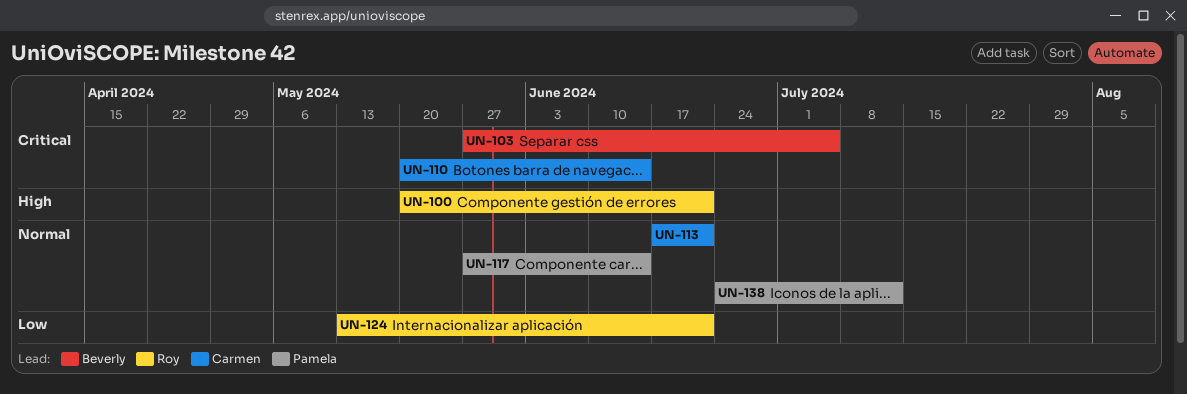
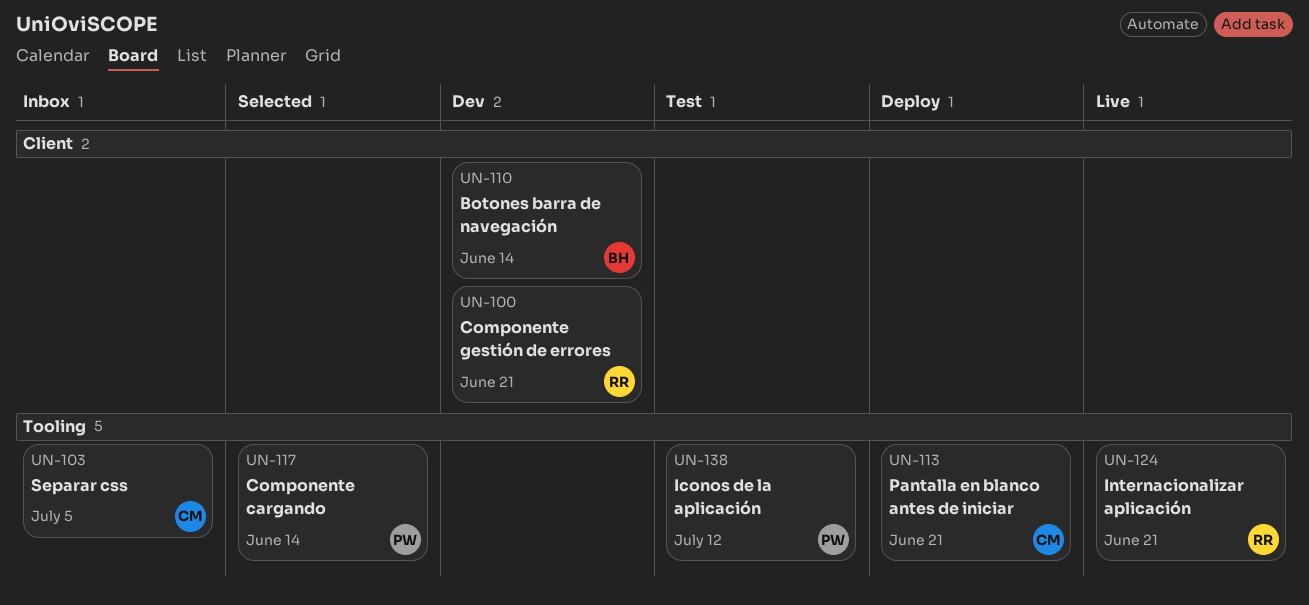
UN-103, owner: Beverly -> Carmen
UN-110, owner: Carmen -> Beverly

